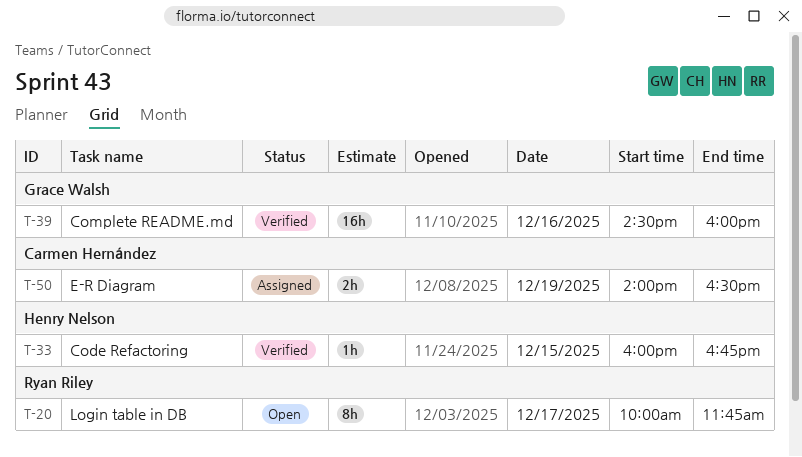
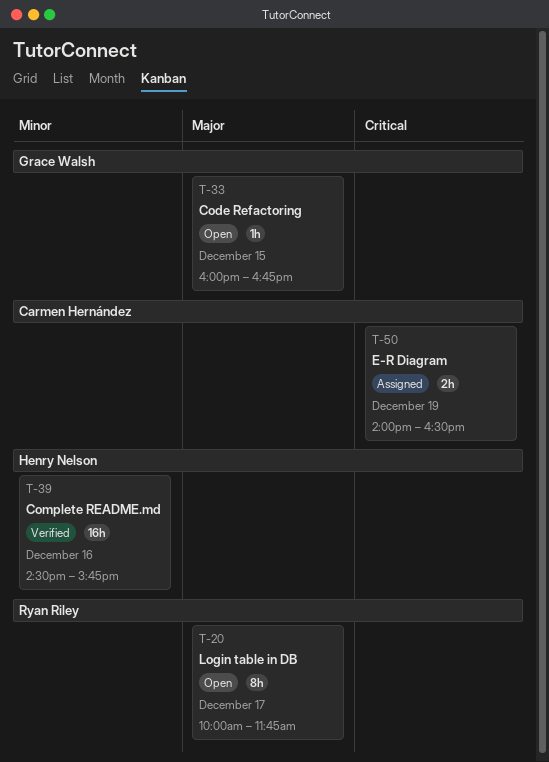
T-33, status: Verified -> Open
T-33, owner: Henry Nelson -> Grace Walsh
T-39, owner: Grace Walsh -> Henry Nelson
T-39, ends: 16:00 -> 15:45

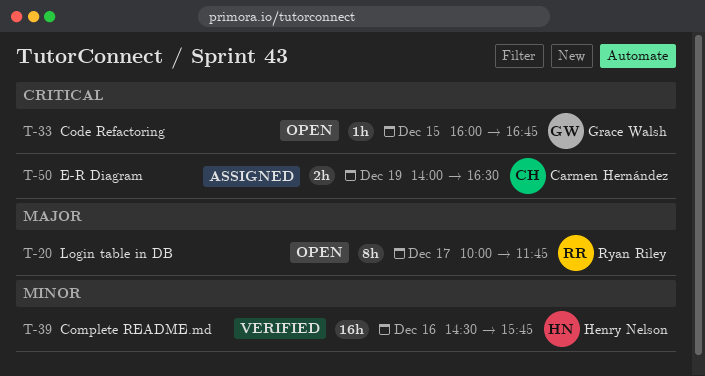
T-33, priority: Major -> Critical

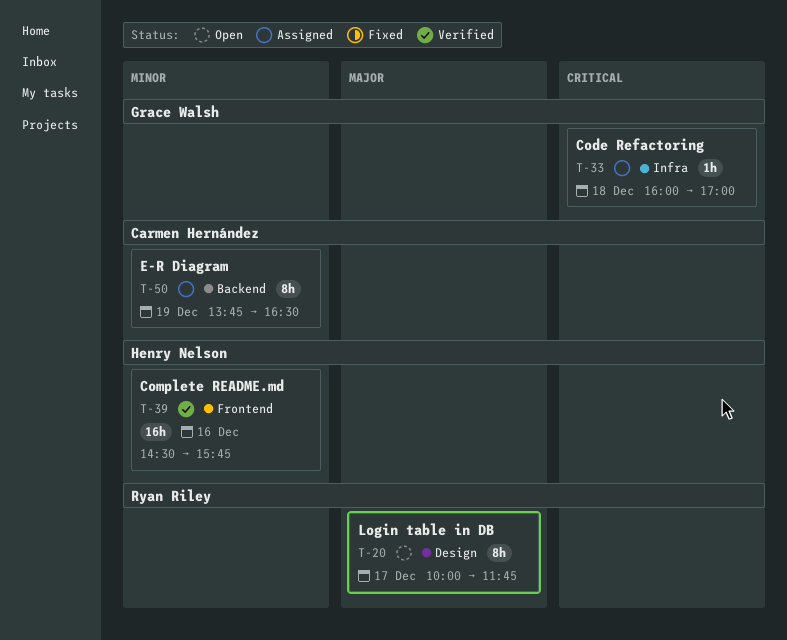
T-33, status: Open -> Assigned
T-33, day: Dec 15 -> Dec 18
T-33, ends: 16:45 -> 17:00
T-50, priority: Critical -> Minor
T-50, estimate: 2h -> 8h
T-50, begins: 14:00 -> 13:45

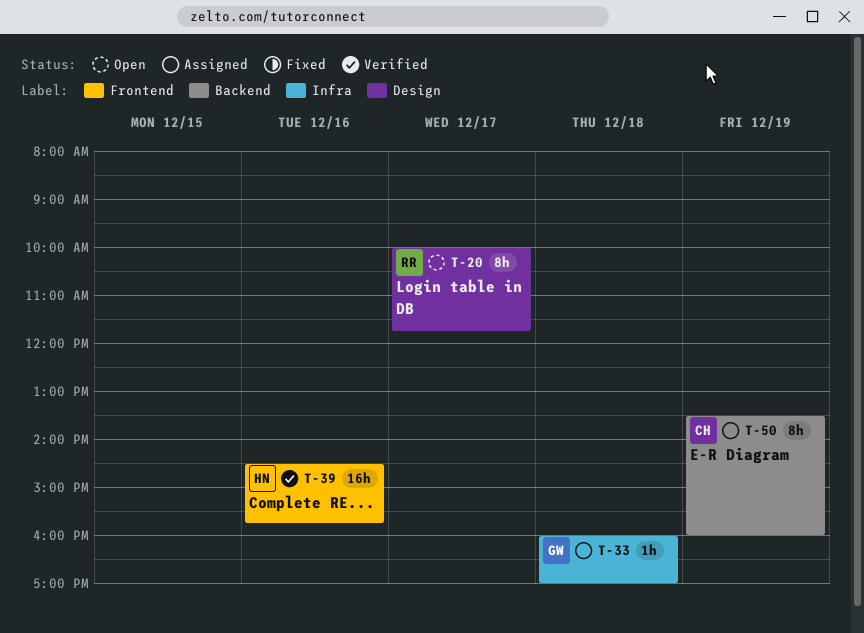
T-50, begins: 13:45 -> 13:30
T-50, ends: 16:30 -> 16:00

